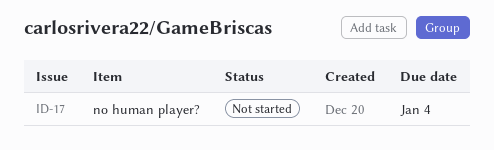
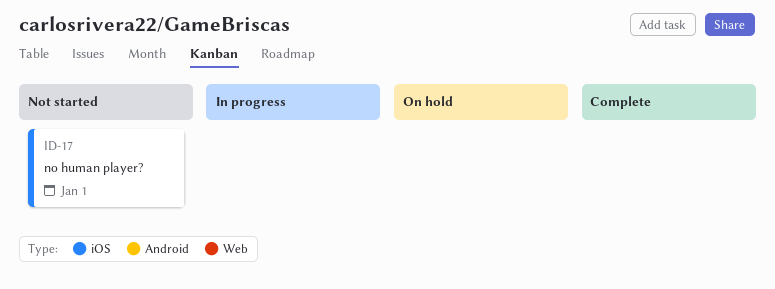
ID-17, due: Jan 4 -> Jan 1

